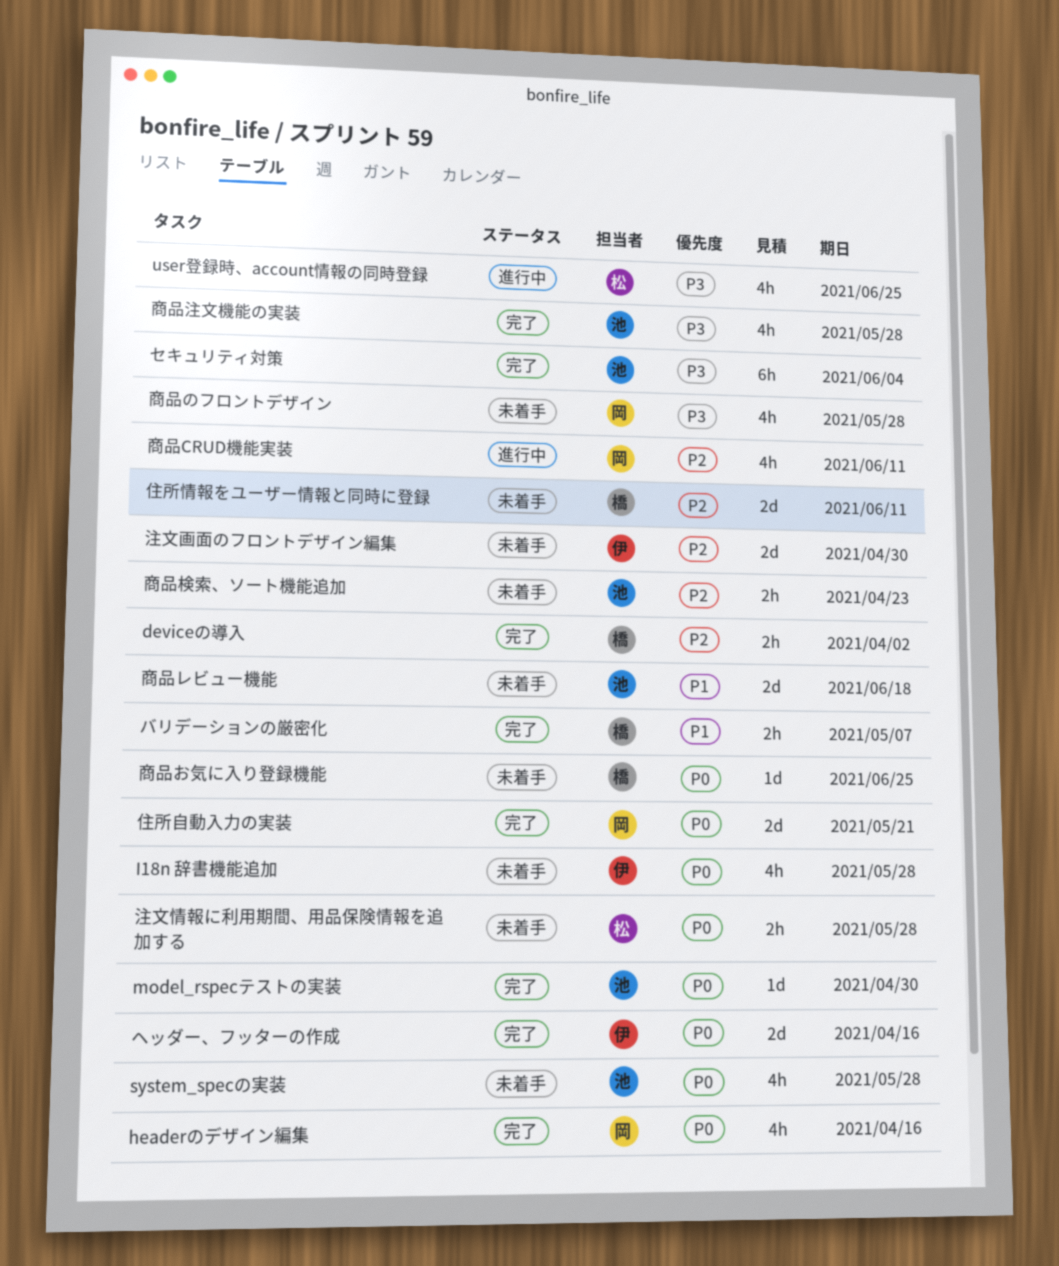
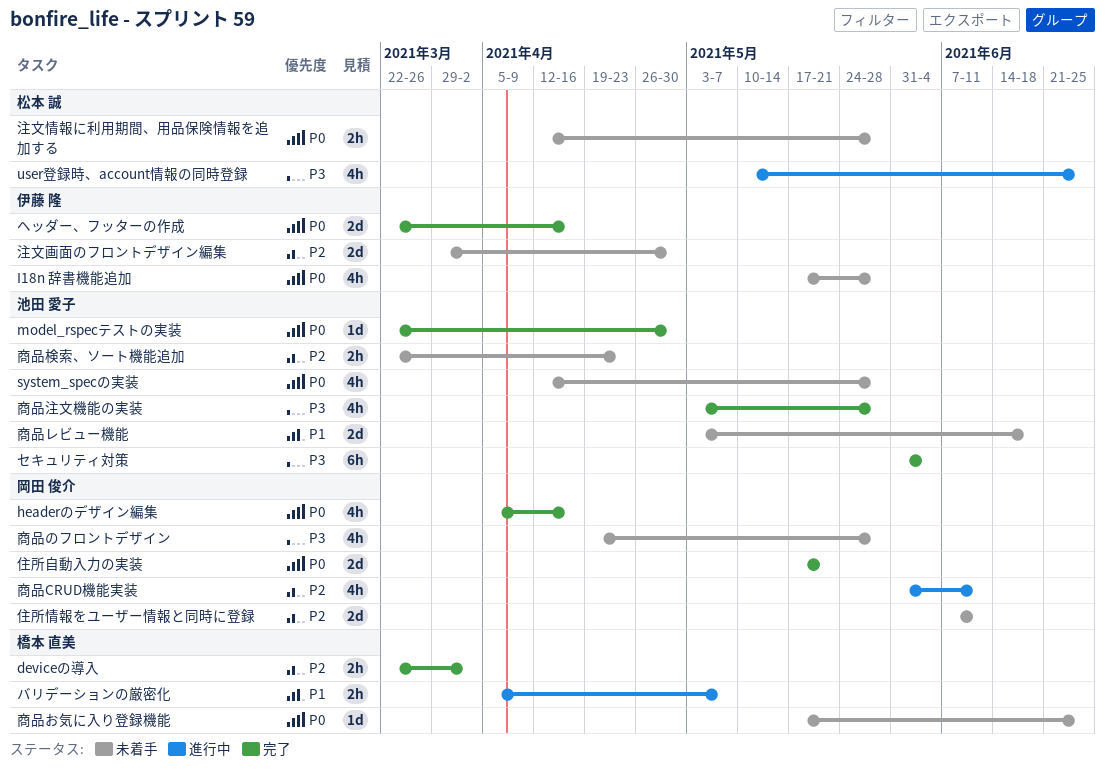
バリデーションの厳密化, status: 完了 -> 進行中
住所情報をユーザー情報と同時に登録, owner: 橋本 直美 -> 岡田 俊介

